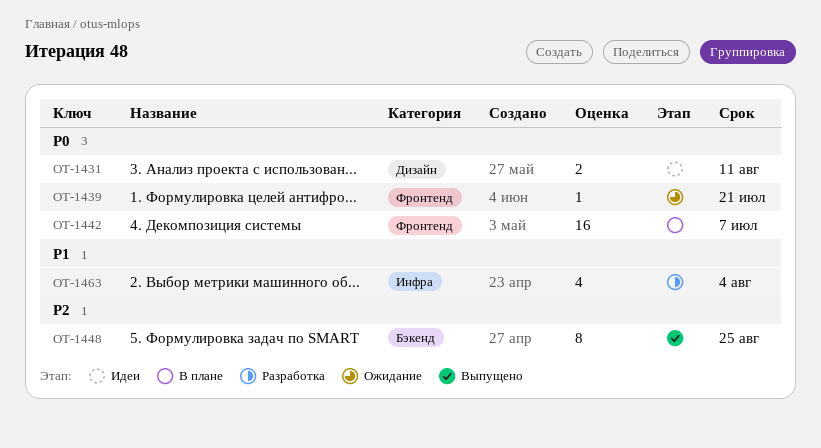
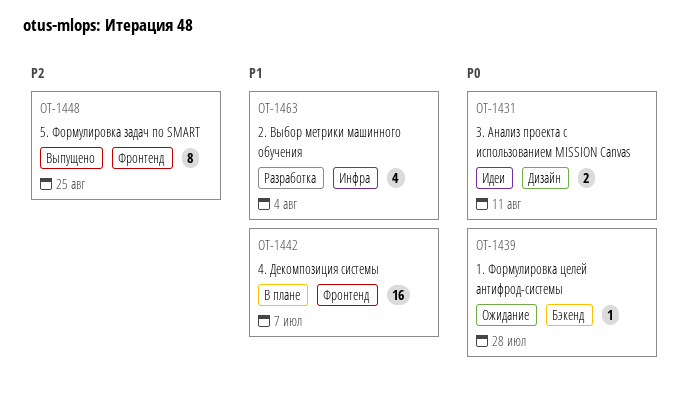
OT-1439, label: Фронтенд -> Бэкенд
OT-1439, due: Jul 21 -> Jul 28
OT-1442, priority: P0 -> P1
OT-1448, label: Бэкенд -> Фронтенд

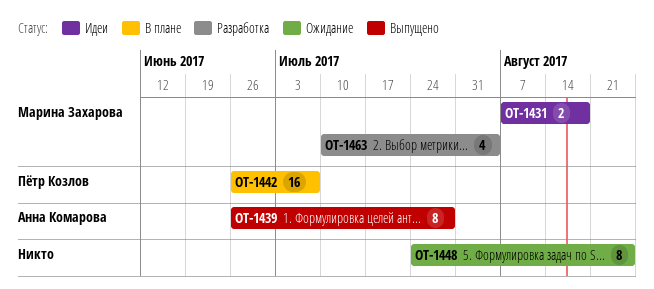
OT-1431, due: Aug 11 -> Aug 18
OT-1439, status: Ожидание -> Выпущено
OT-1439, estimate: 1 -> 8
OT-1448, status: Выпущено -> Ожидание

